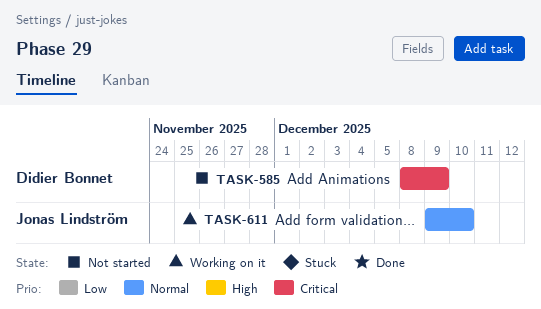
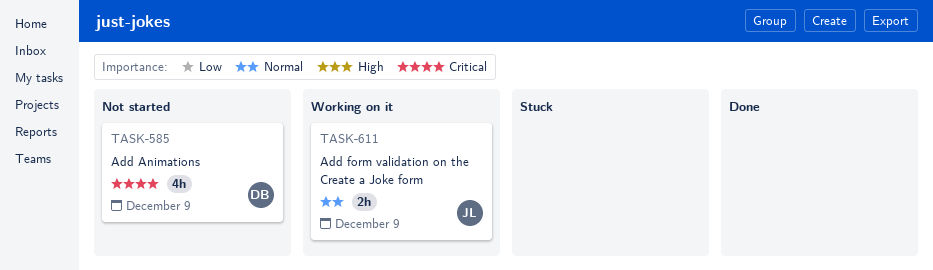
TASK-611, due: Dec 10 -> Dec 9

